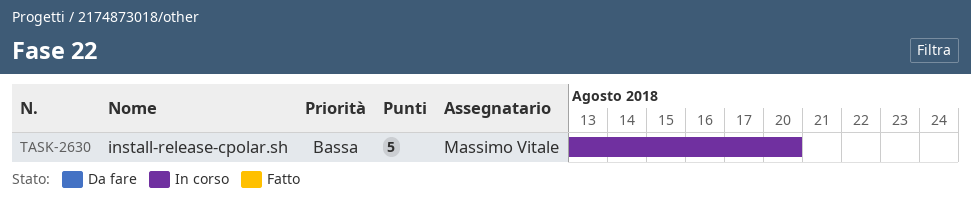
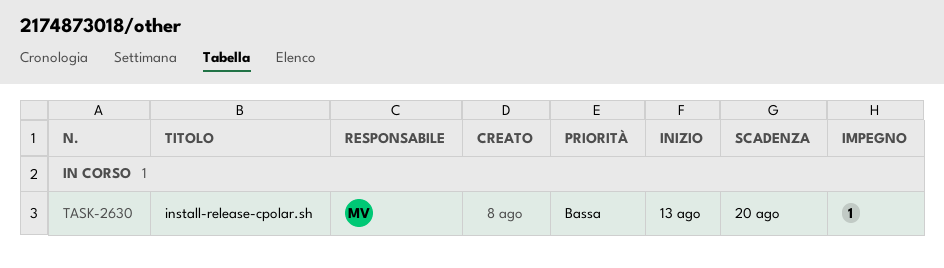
TASK-2630, estimate: 5 -> 1

